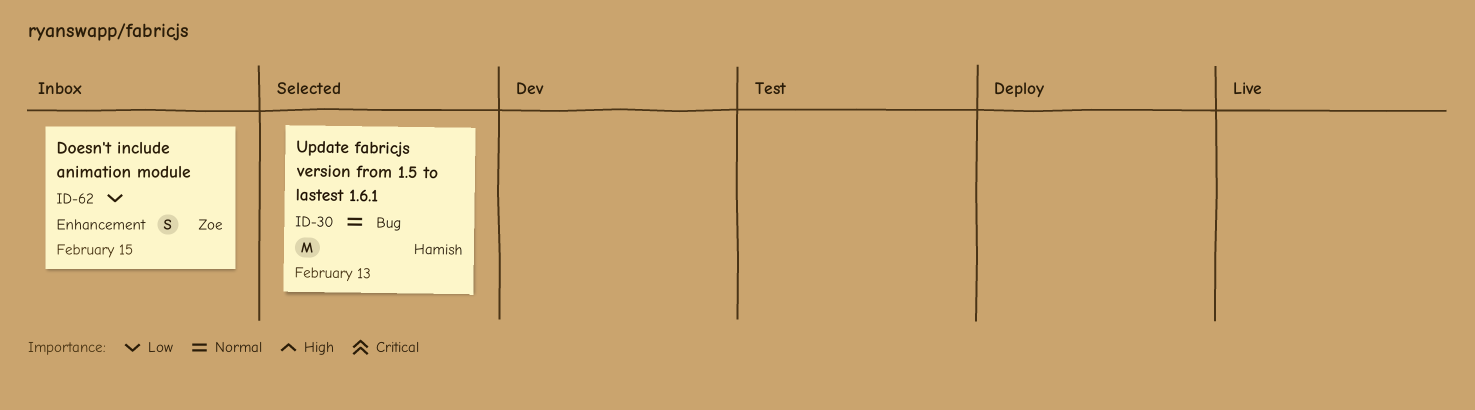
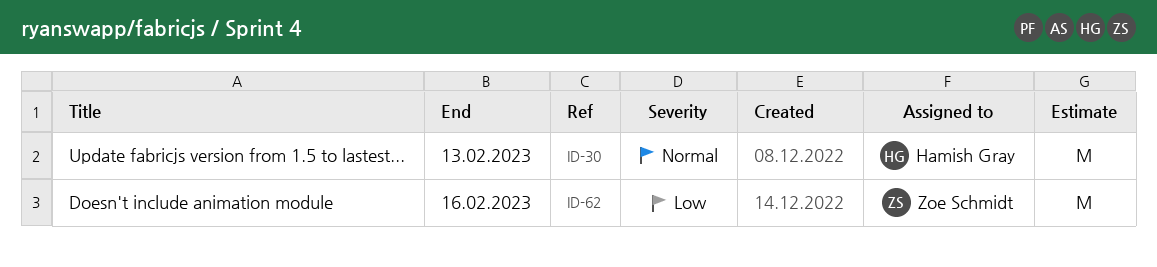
ID-62, estimate: S -> M
ID-62, due: Feb 15 -> Feb 16

